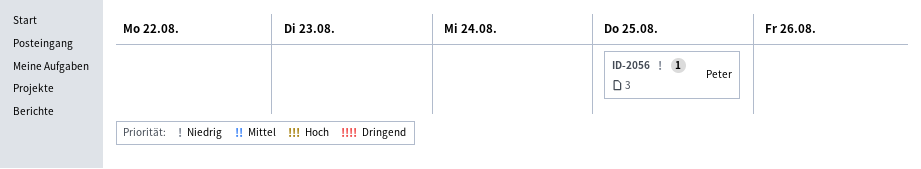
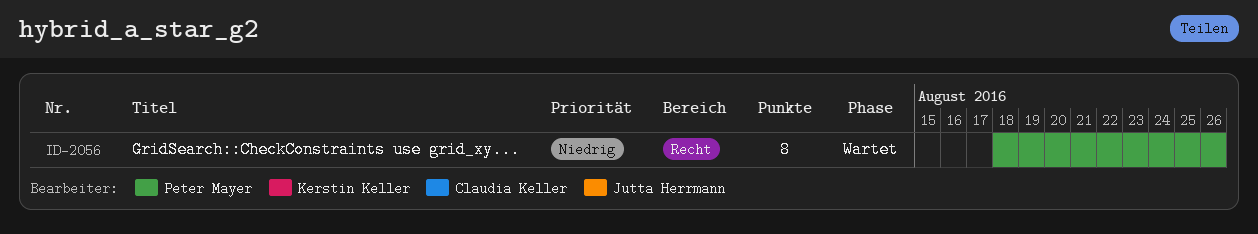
ID-2056, estimate: 1 -> 8
ID-2056, due: Aug 25 -> Aug 26

